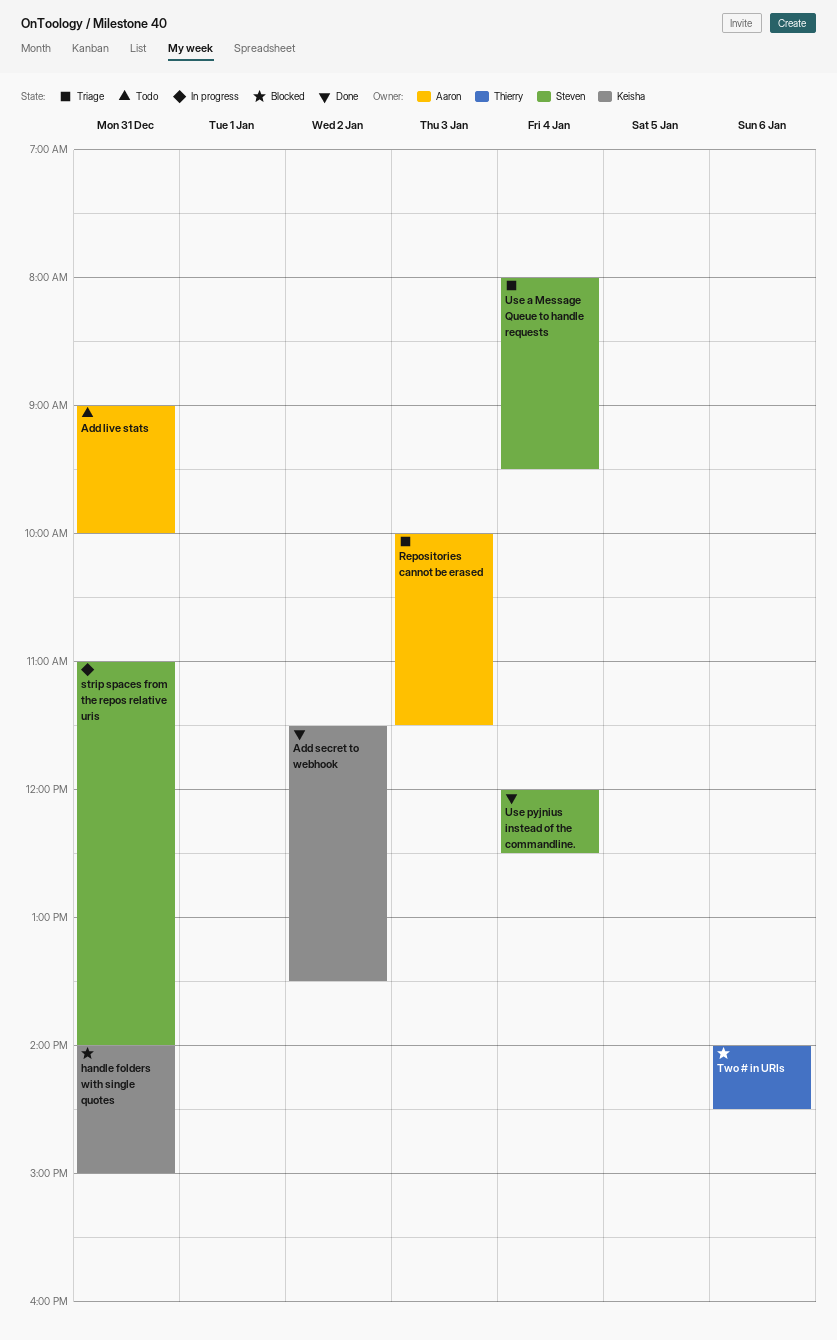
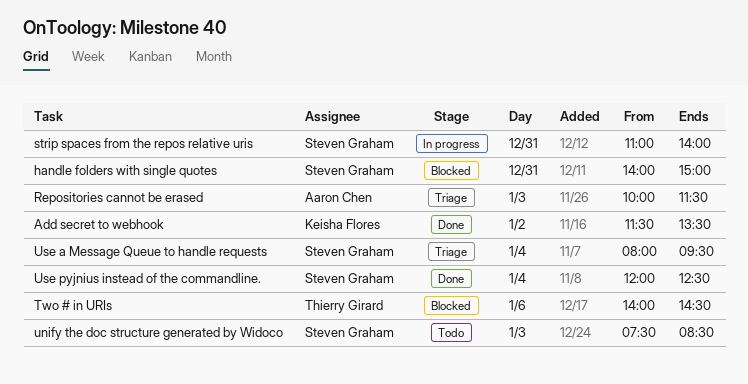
Add live stats: present -> none
handle folders with single quotes, owner: Keisha Flores -> Steven Graham
unify the doc structure generated by Widoco: none -> present

